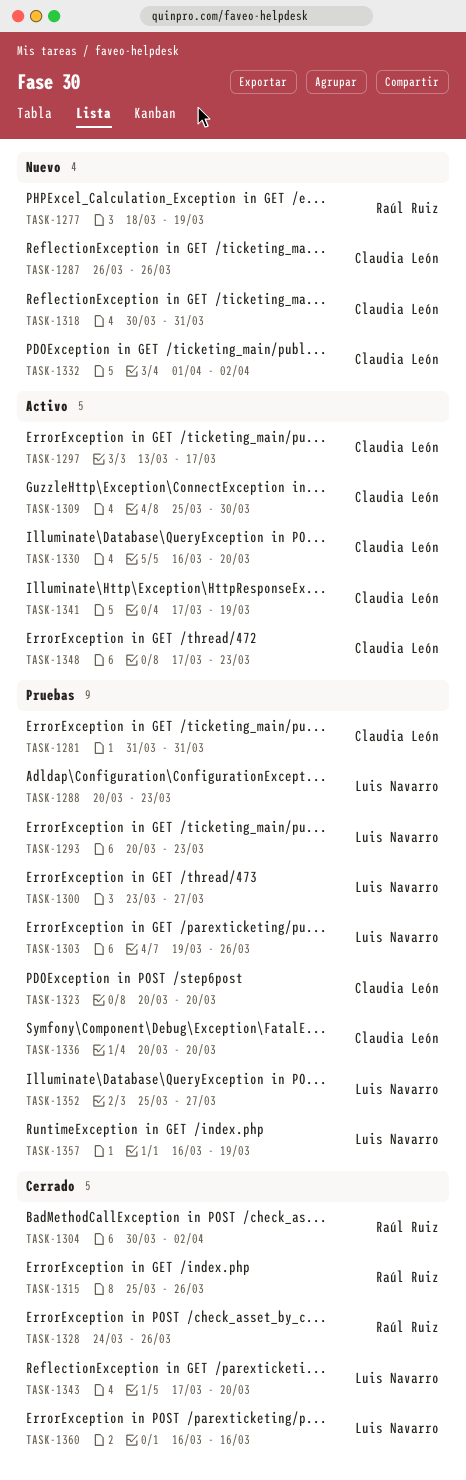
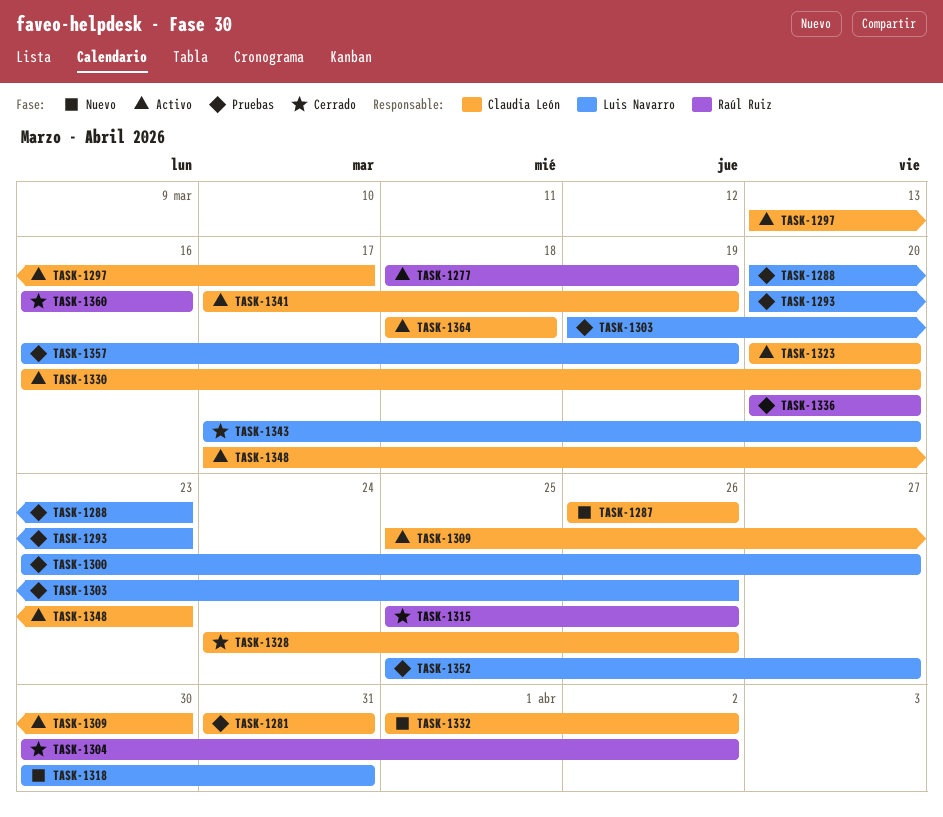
TASK-1277, status: Nuevo -> Activo
TASK-1318, owner: Claudia León -> Luis Navarro
TASK-1323, status: Pruebas -> Activo
TASK-1328, owner: Raúl Ruiz -> Claudia León
TASK-1336, owner: Claudia León -> Raúl Ruiz
TASK-1360, owner: Luis Navarro -> Raúl Ruiz
TASK-1364: none -> present

